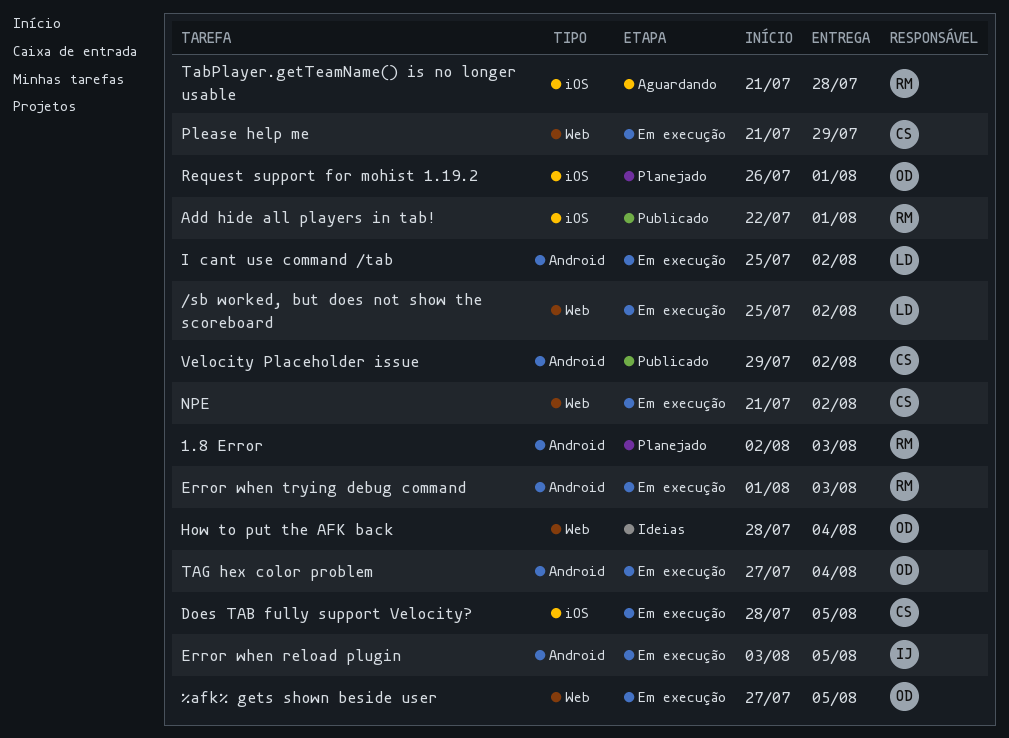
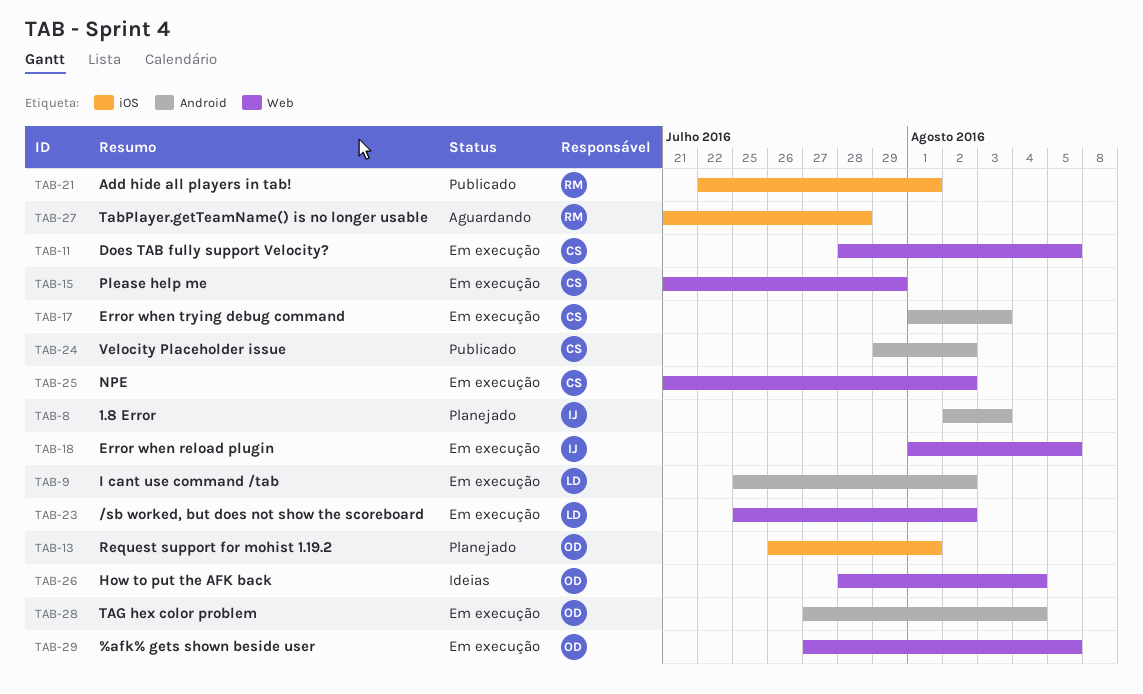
1.8 Error, owner: RM -> IJ
Does TAB fully support Velocity?, label: iOS -> Web
Error when reload plugin, label: Android -> Web
Error when reload plugin, start: Aug 3 -> Aug 1
Error when trying debug command, owner: RM -> CS

